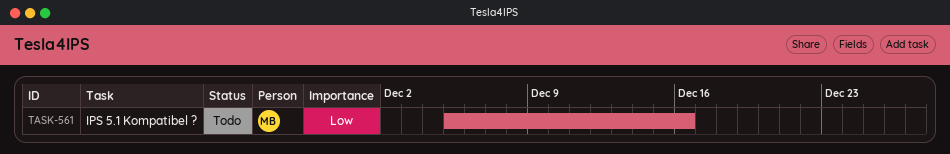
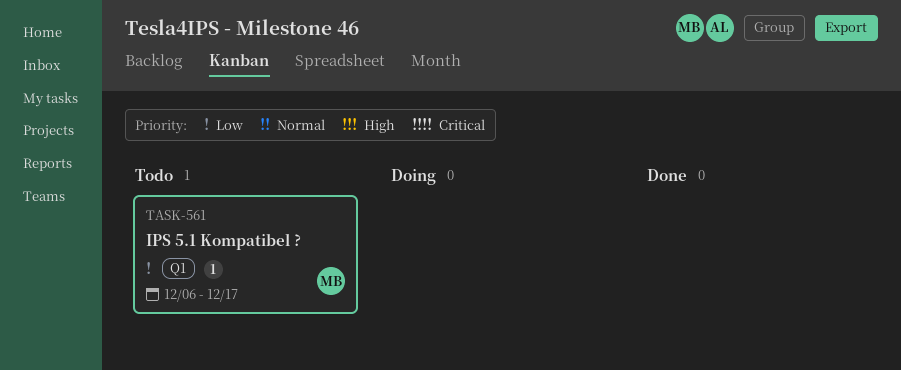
TASK-561, start: Dec 5 -> Dec 6
TASK-561, due: Dec 16 -> Dec 17

